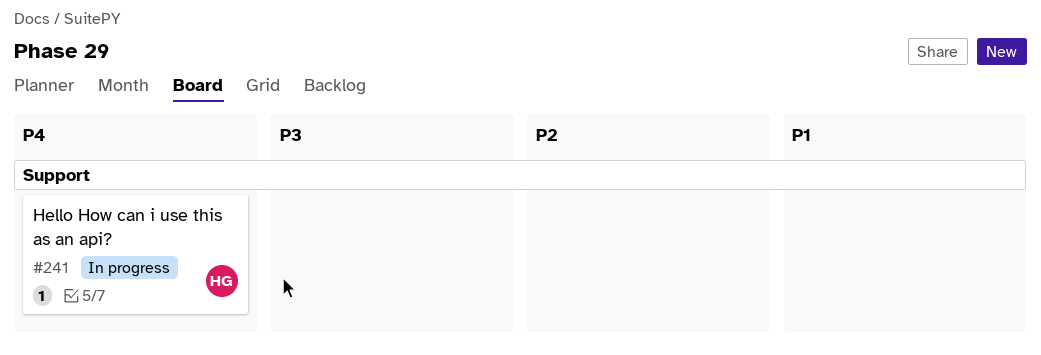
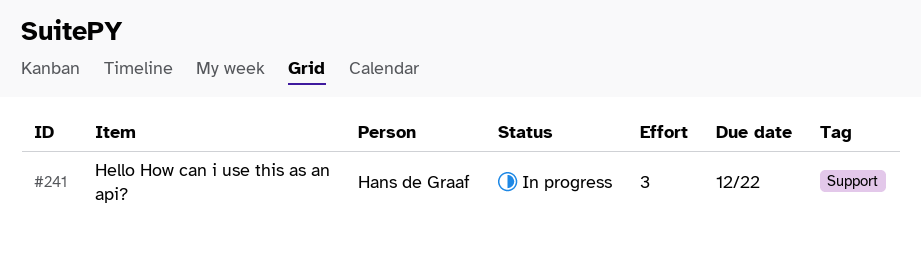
#241, estimate: 1 -> 3

